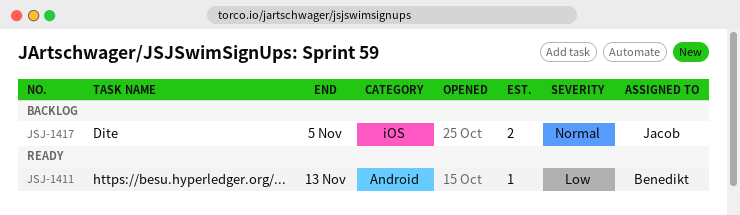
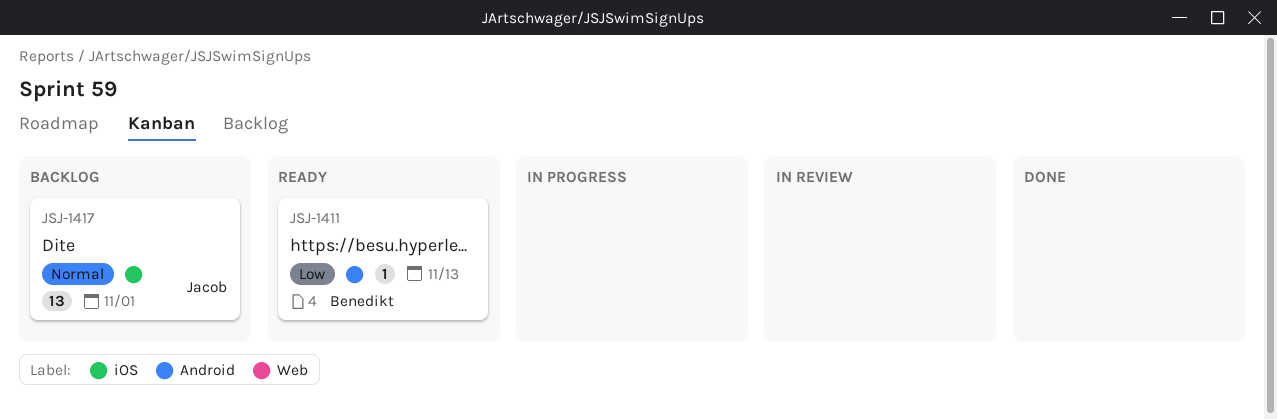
JSJ-1417, estimate: 2 -> 13
JSJ-1417, due: Nov 5 -> Nov 1

